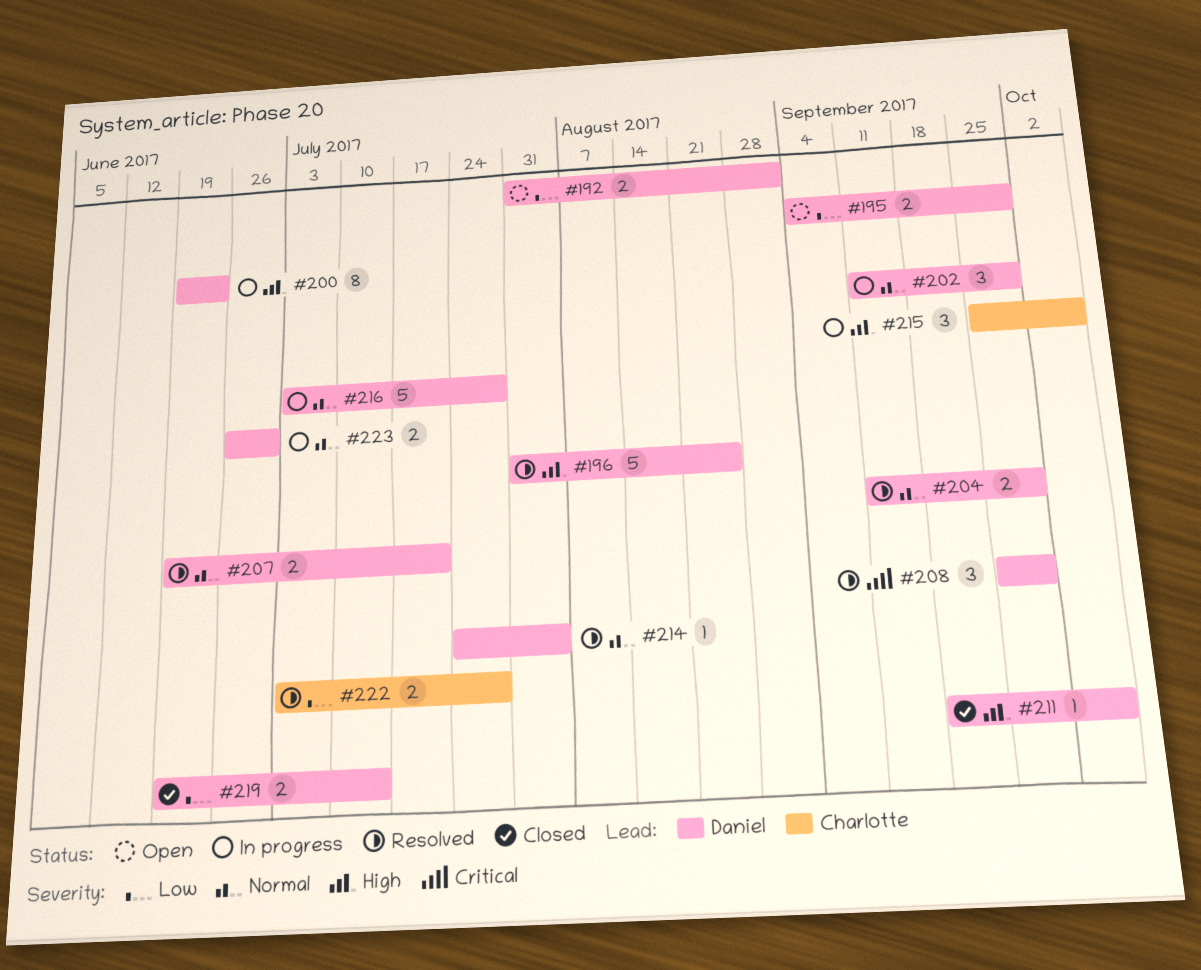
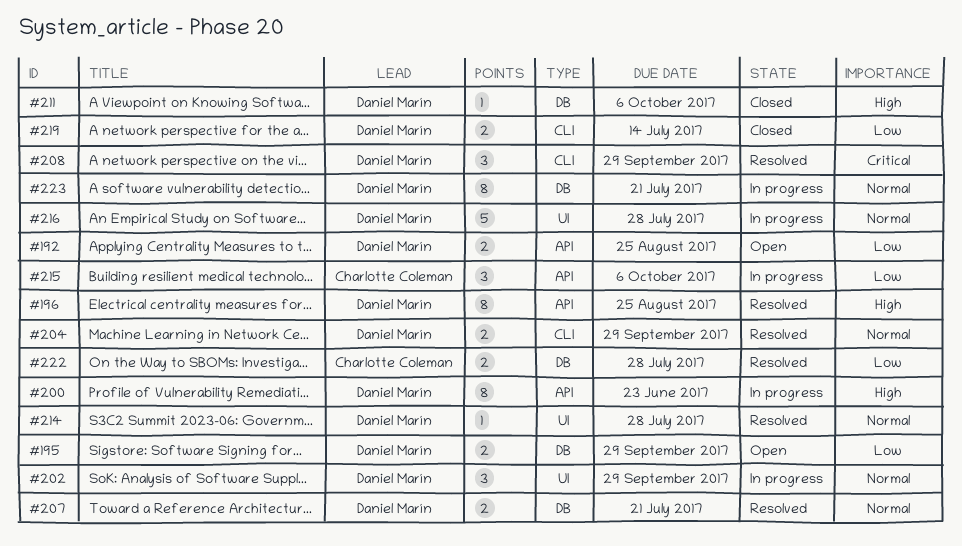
#192, due: Sep 1 -> Aug 25
#196, estimate: 5 -> 8
#214, due: Aug 4 -> Jul 28
#215, priority: High -> Low
#223, estimate: 2 -> 8
#223, due: Jun 30 -> Jul 21

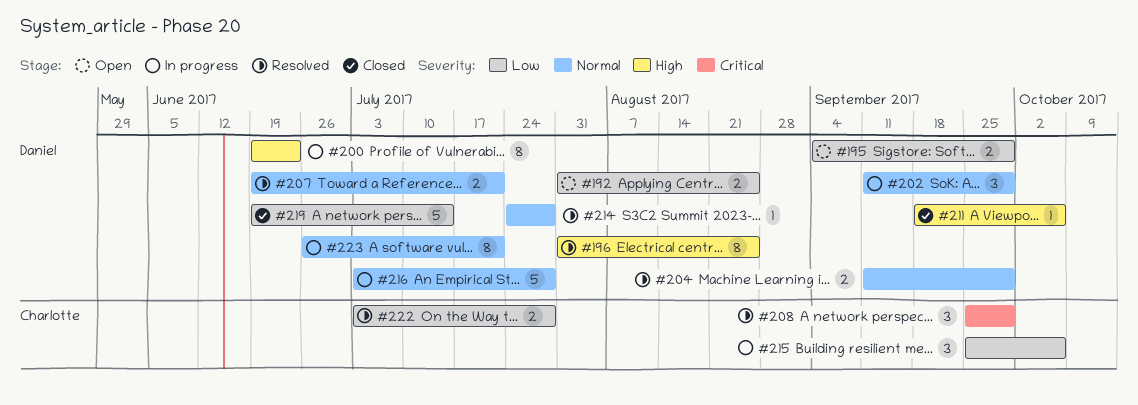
#208, owner: Daniel Marín -> Charlotte Coleman
#219, estimate: 2 -> 5

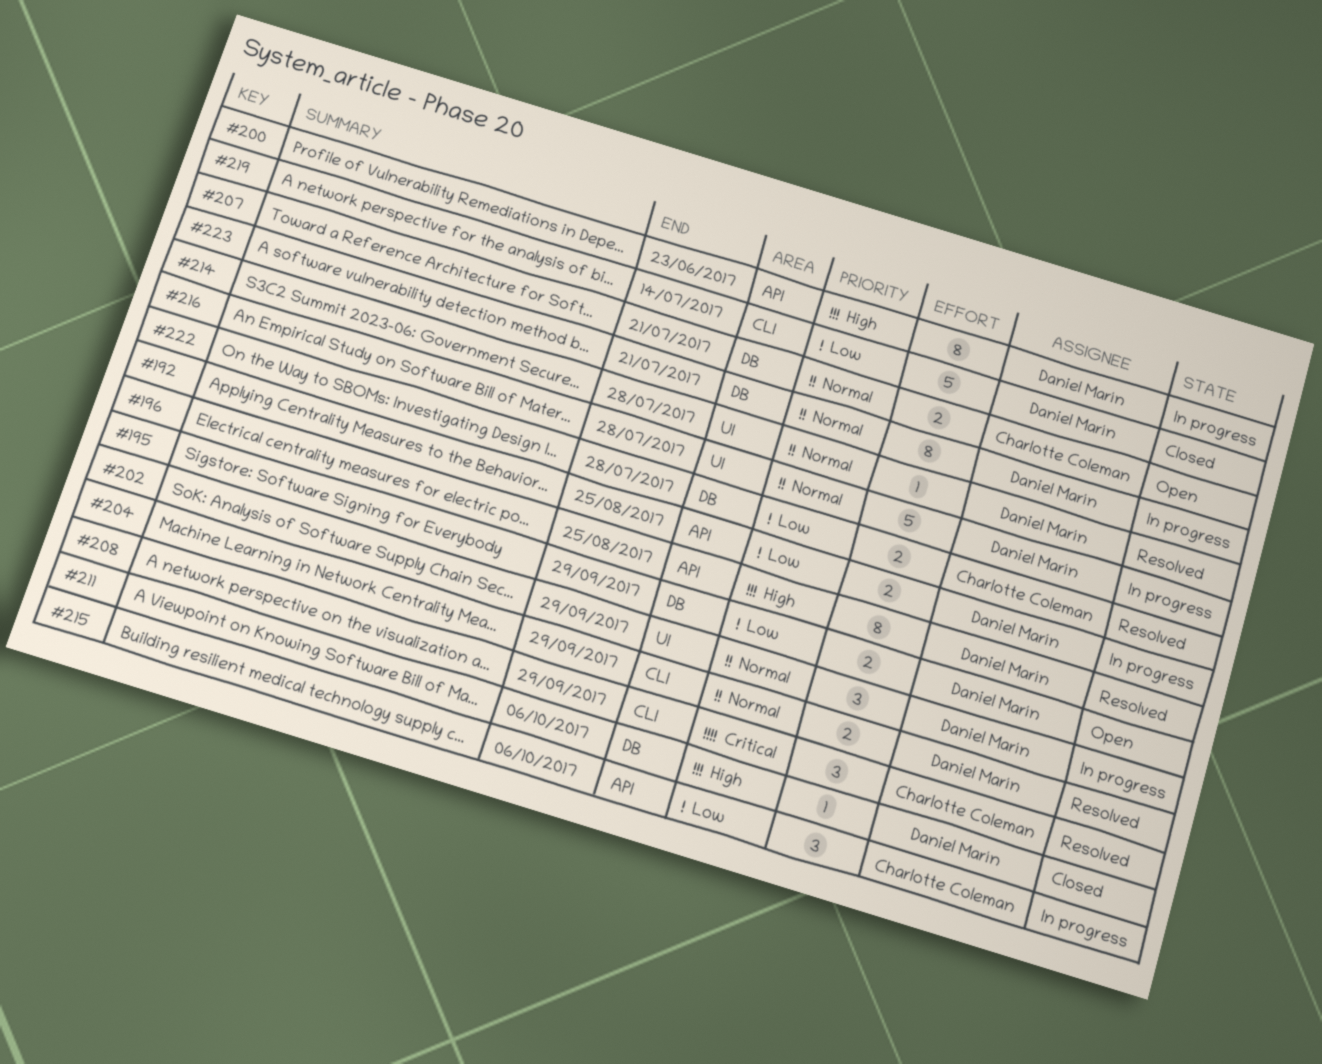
#192, status: Open -> In progress
#207, status: Resolved -> Open
#207, owner: Daniel Marín -> Charlotte Coleman

